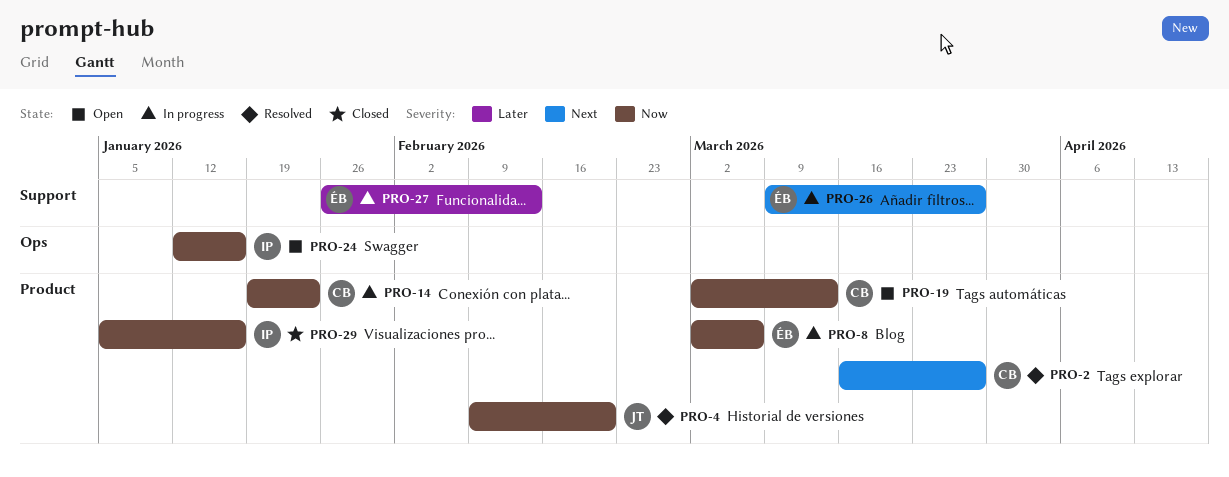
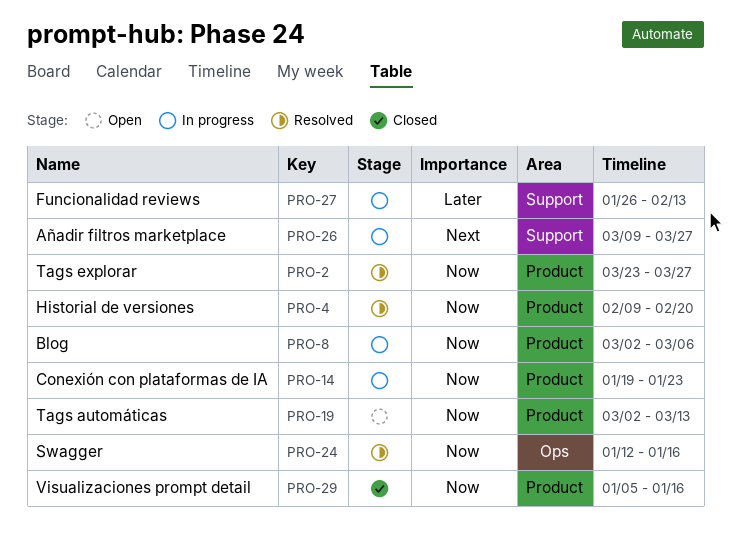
PRO-2, priority: Next -> Now
PRO-2, start: Mar 16 -> Mar 23
PRO-24, status: Open -> Resolved

